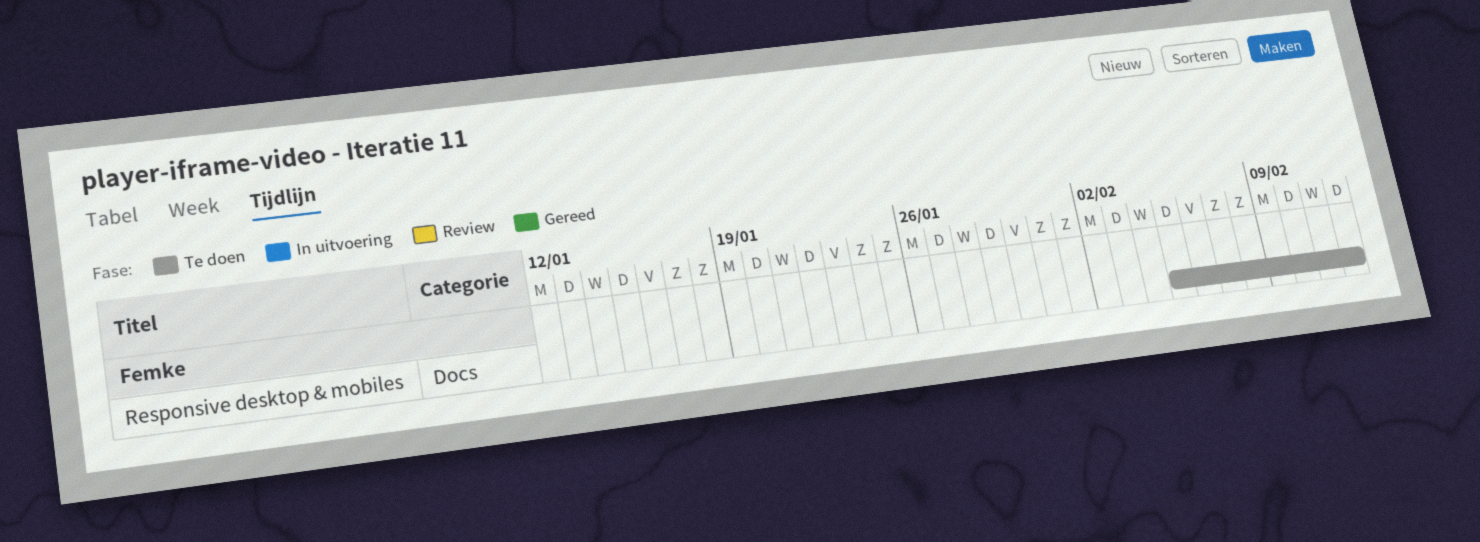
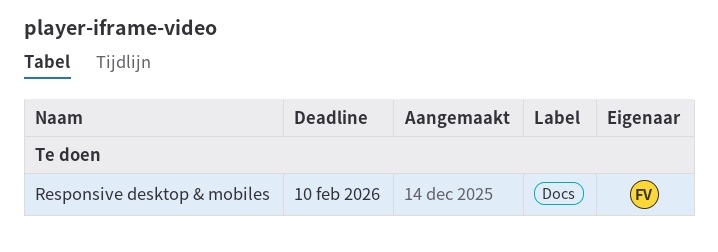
Responsive desktop & mobiles, due: Feb 12 -> Feb 10

